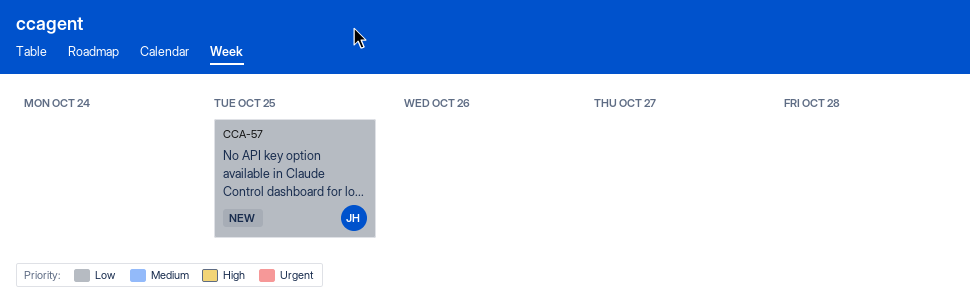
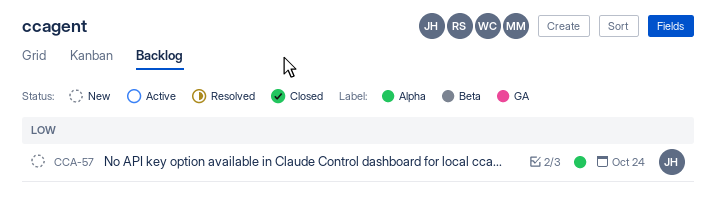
CCA-57, due: Oct 25 -> Oct 24

